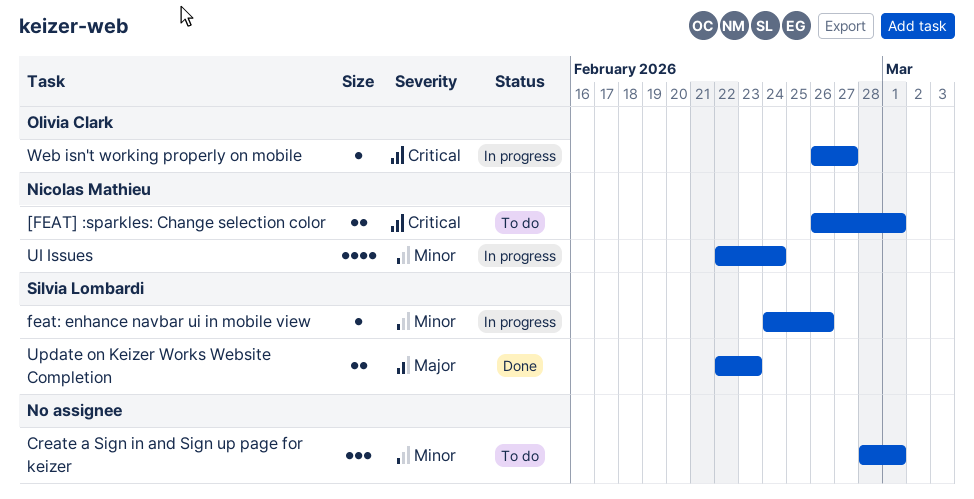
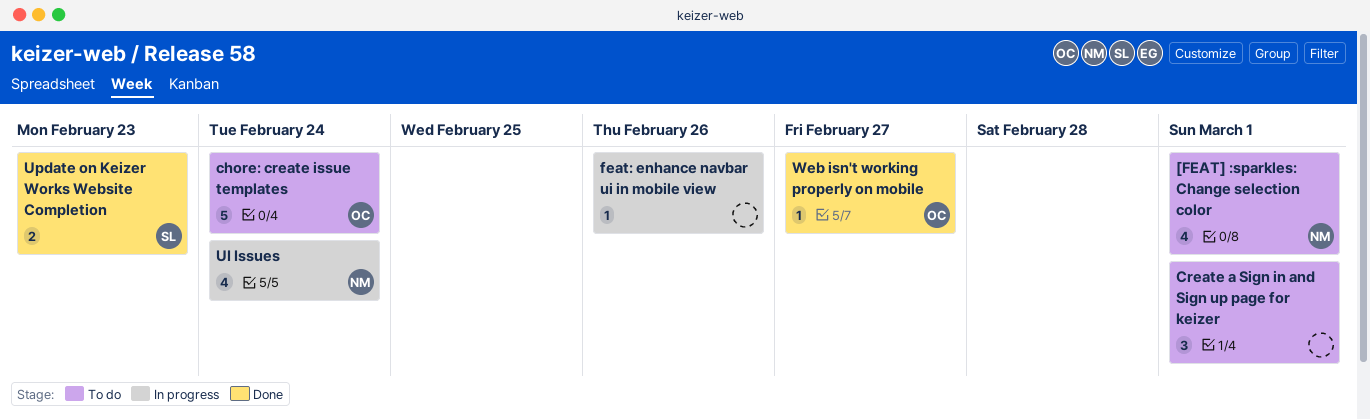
[FEAT] :sparkles: Change selection color, estimate: 2 -> 4
chore: create issue templates: none -> present
feat: enhance navbar ui in mobile view, owner: Silvia Lombardi -> none
Web isn't working properly on mobile, status: In progress -> Done

